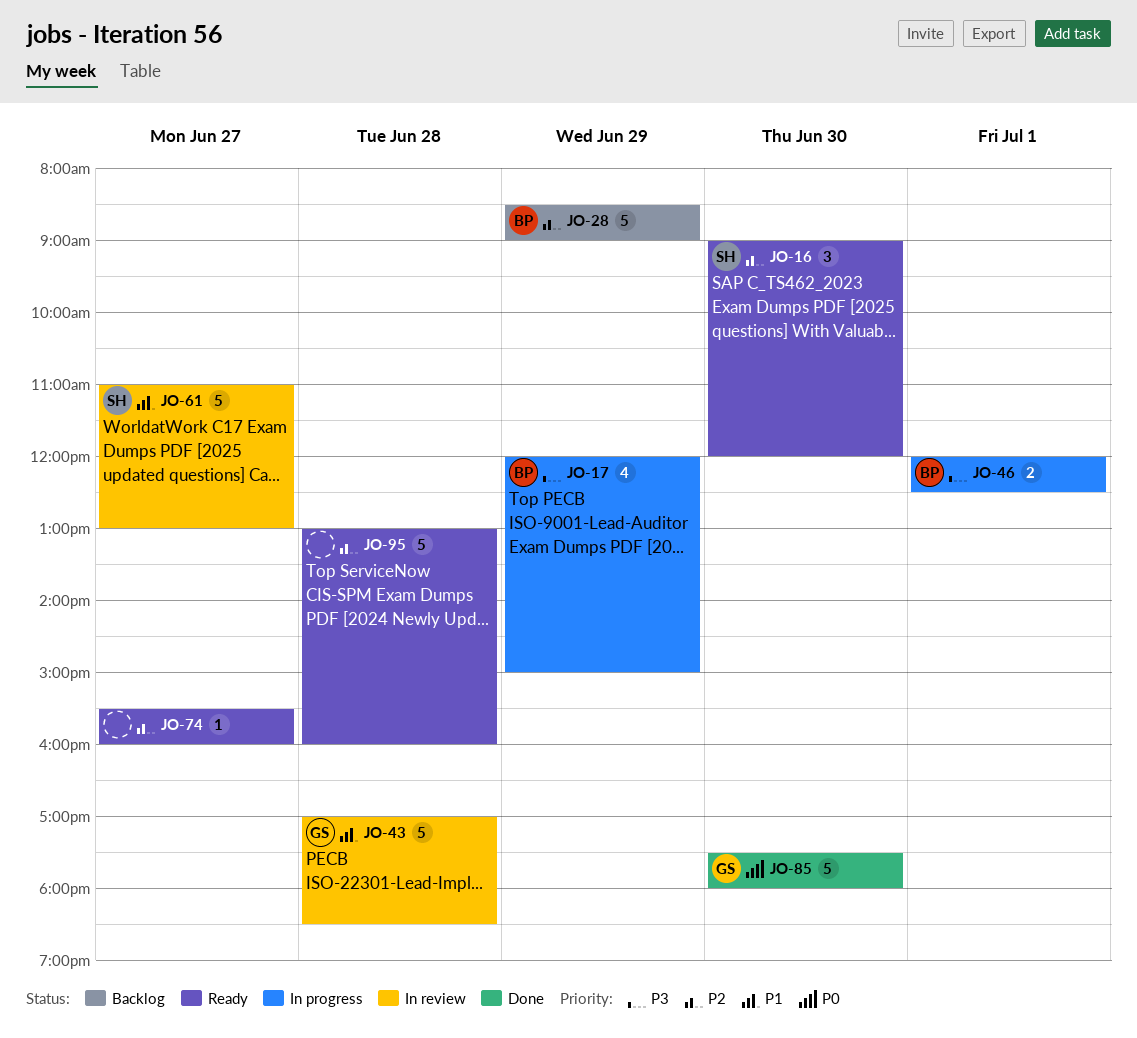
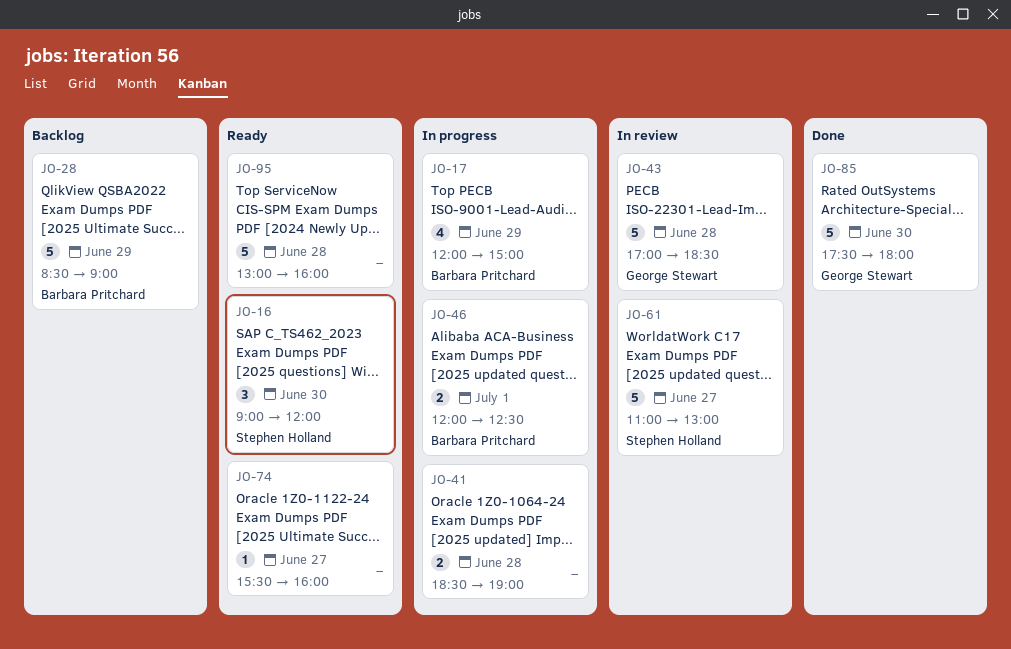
JO-41: none -> present

